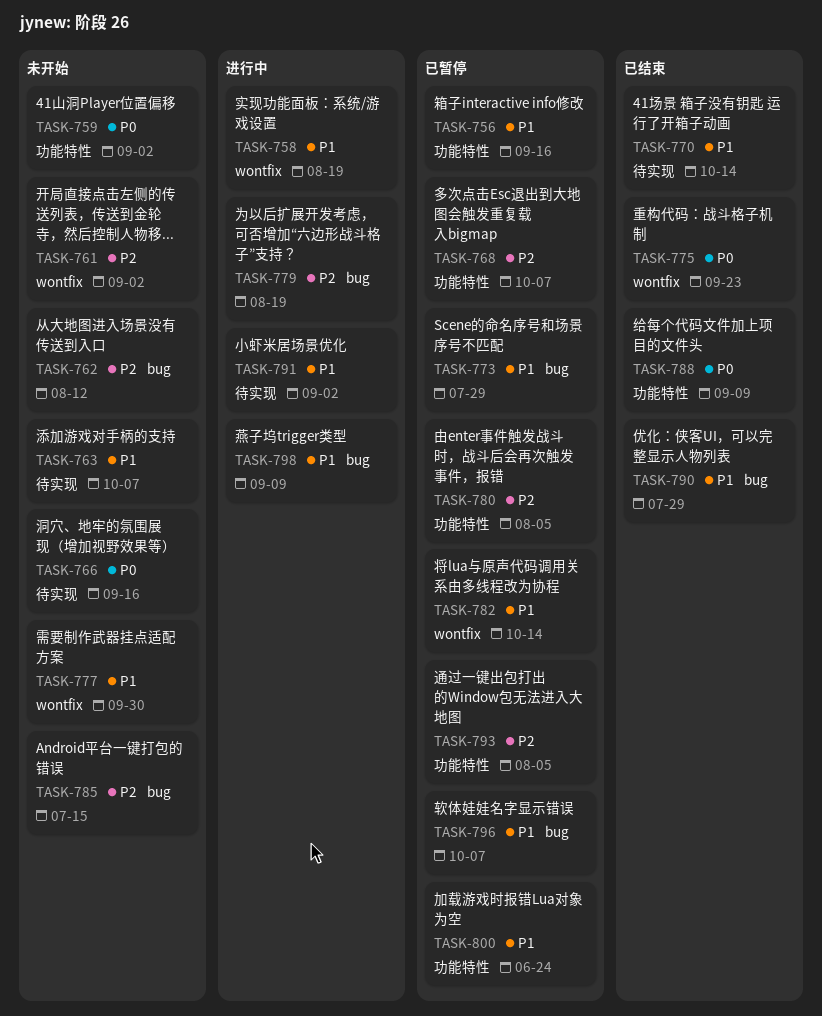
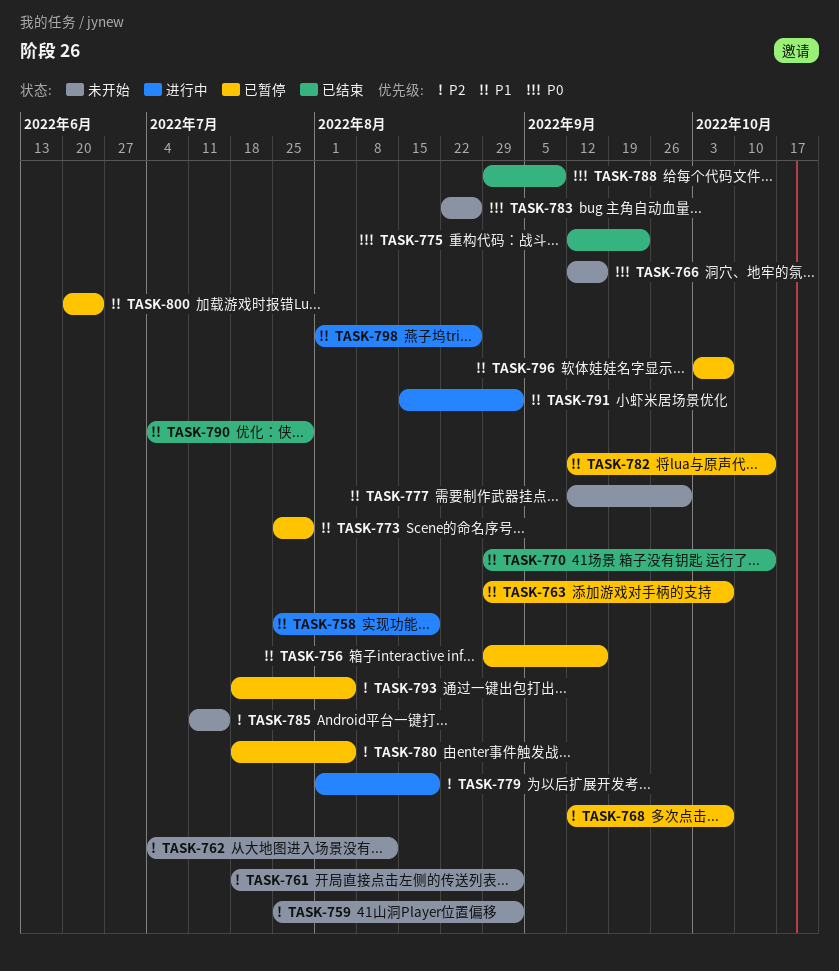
TASK-759, priority: P0 -> P2
TASK-763, status: 未开始 -> 已暂停
TASK-783: none -> present
TASK-798, due: Sep 9 -> Aug 26

